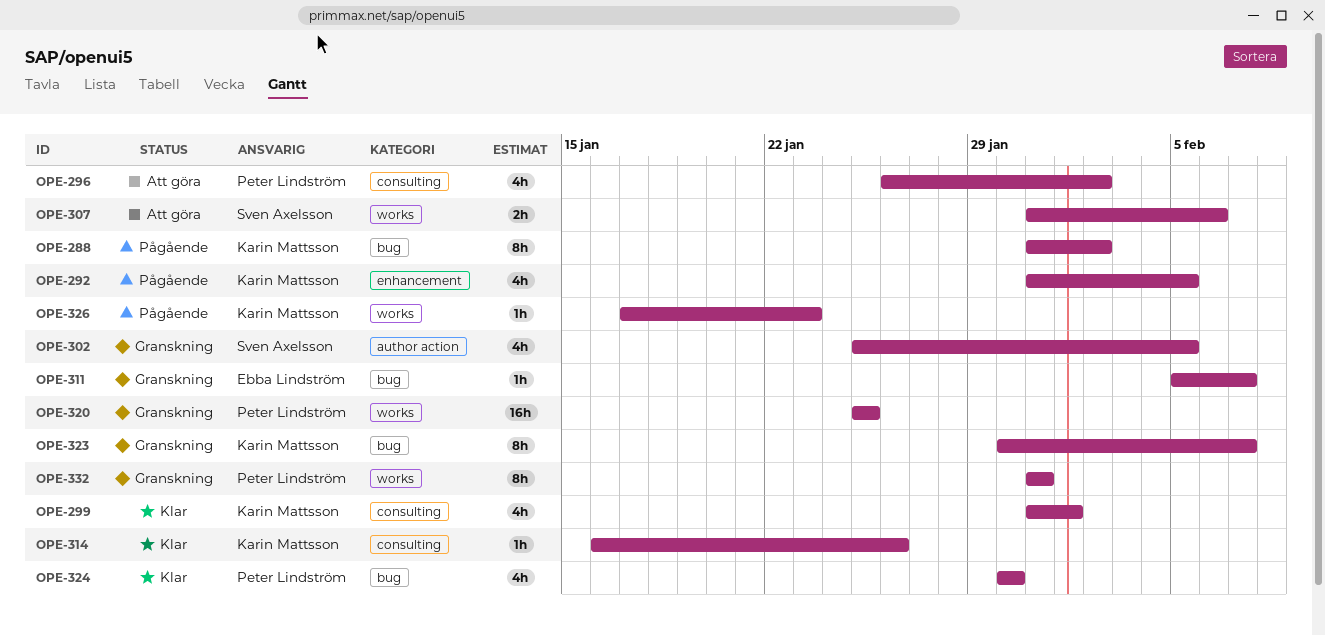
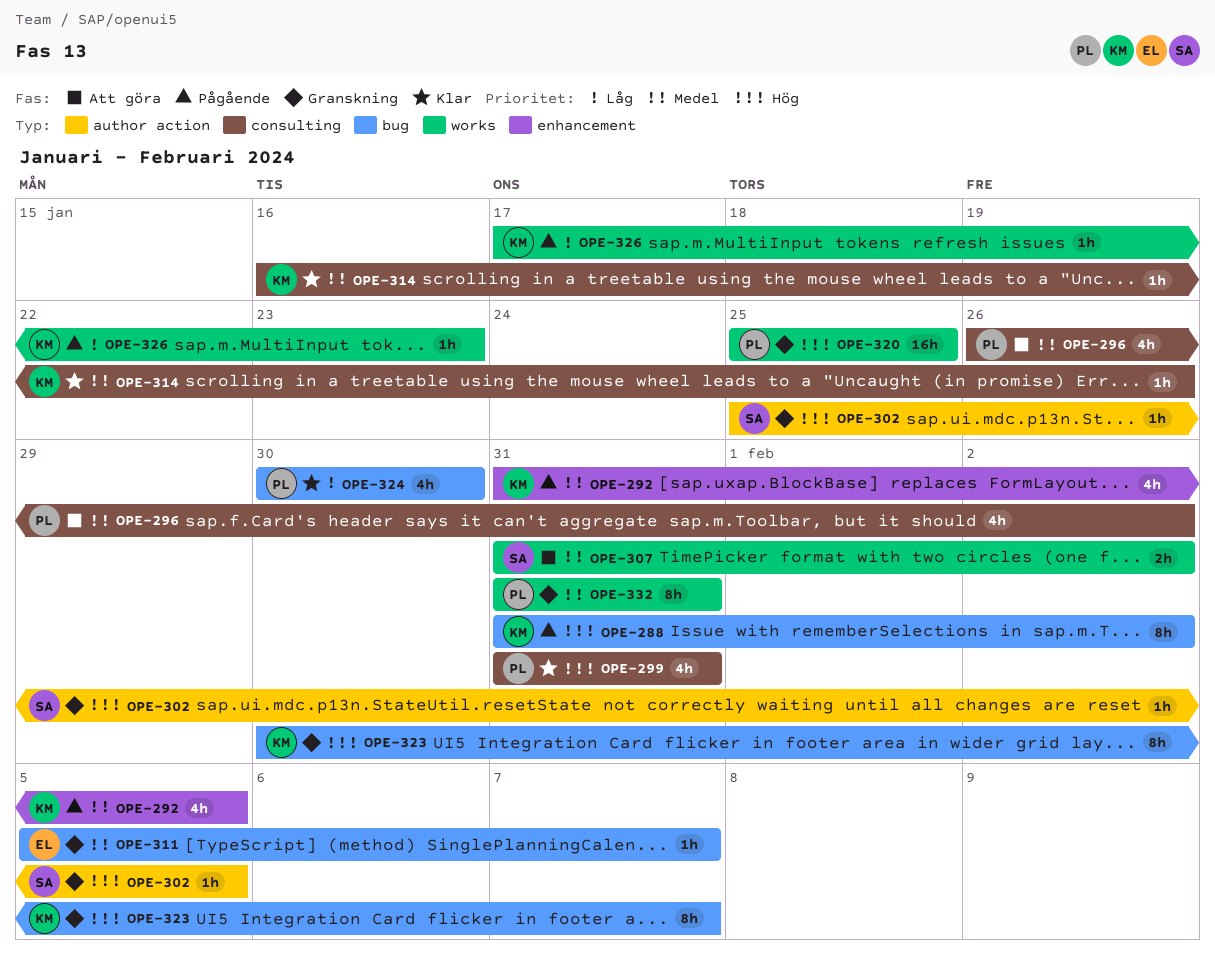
OPE-299, owner: Karin Mattsson -> Peter Lindström
OPE-299, due: Feb 1 -> Jan 31
OPE-302, estimate: 4h -> 1h
OPE-307, due: Feb 6 -> Feb 2

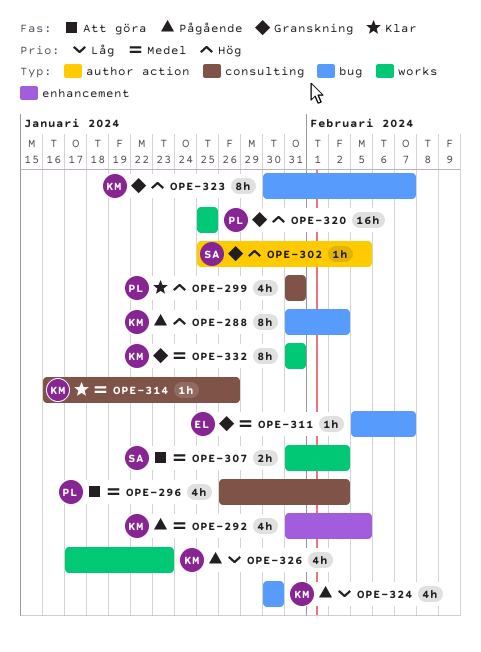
OPE-324, status: Klar -> Pågående
OPE-324, owner: PL -> KM
OPE-326, estimate: 1h -> 4h
OPE-332, owner: PL -> KM

